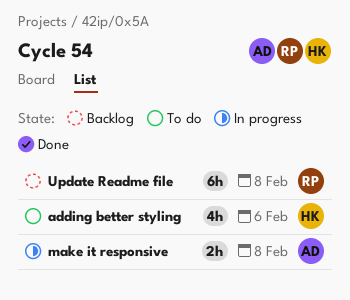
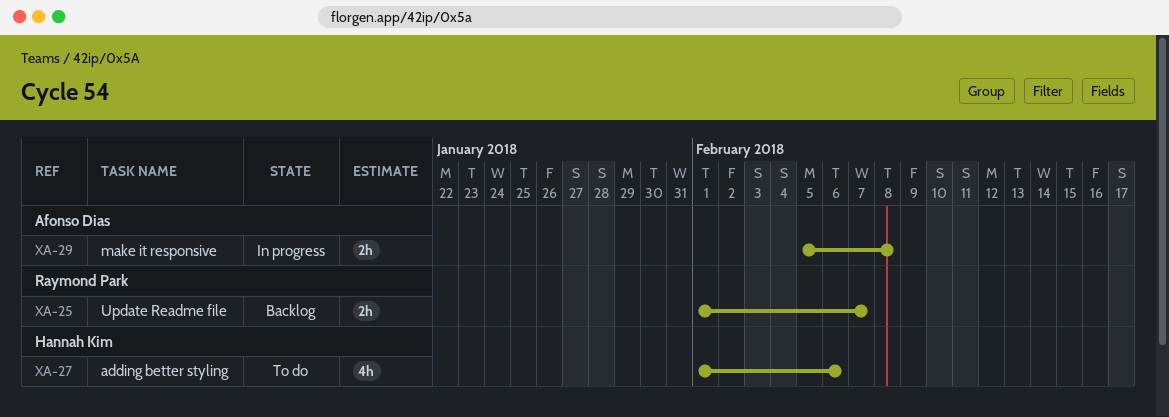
Update Readme file, estimate: 6h -> 2h
Update Readme file, due: Feb 8 -> Feb 7

